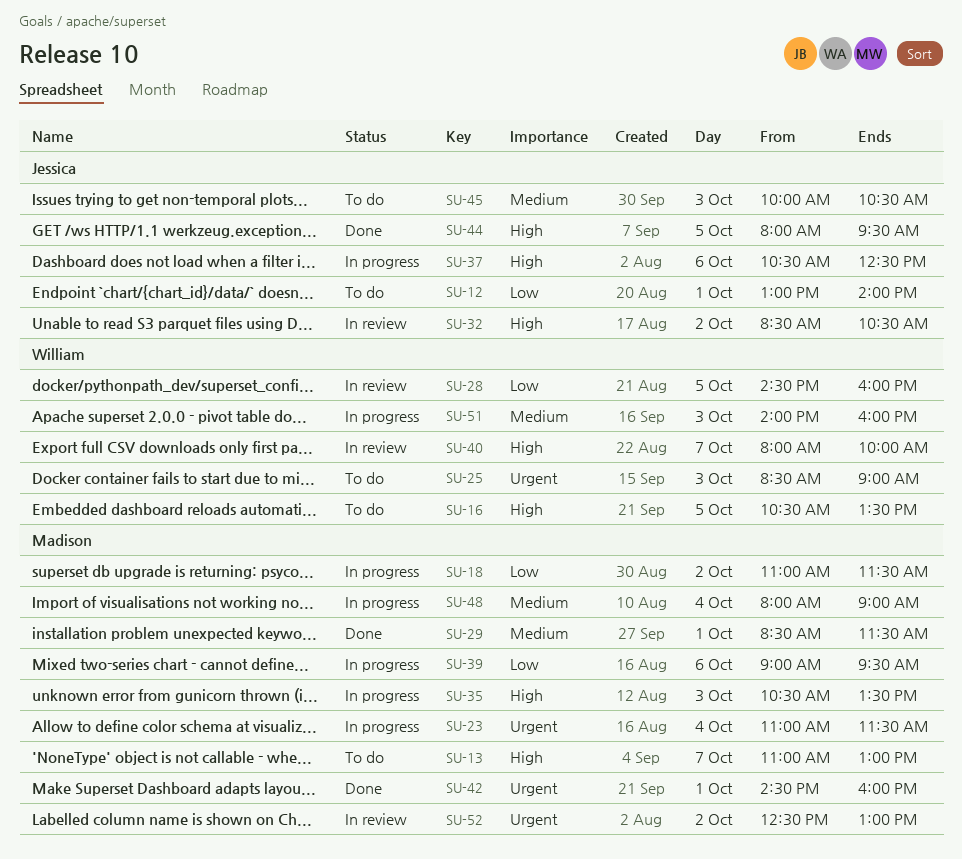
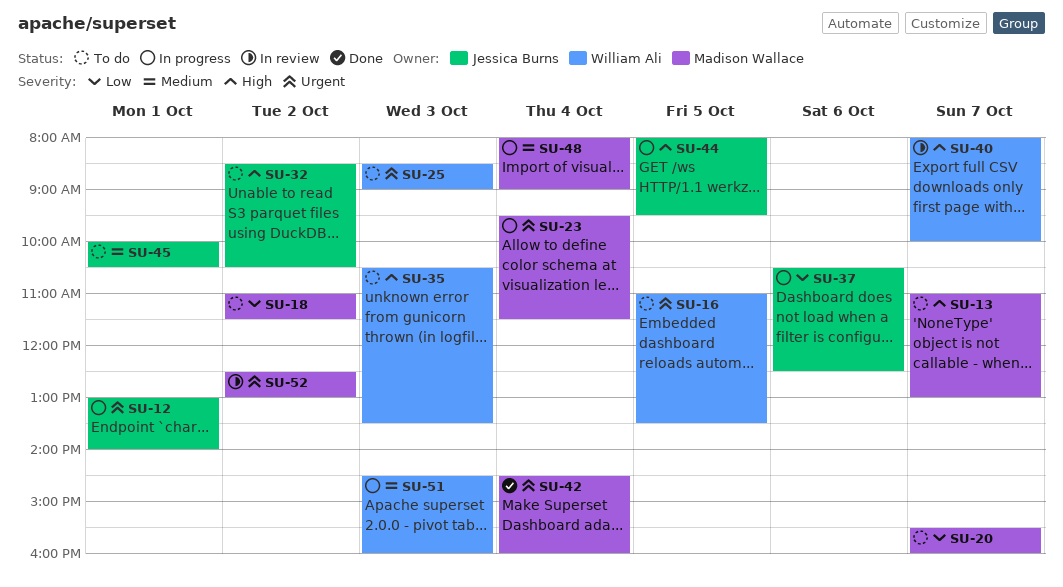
SU-12, status: To do -> In progress
SU-12, priority: Low -> Urgent
SU-16, priority: High -> Urgent
SU-16, begins: 10:30 -> 11:00
SU-18, status: In progress -> To do
SU-20: none -> present
SU-23, begins: 11:00 -> 09:30
SU-28: present -> none
SU-29: present -> none
SU-32, status: In review -> To do
SU-35, status: In progress -> To do
SU-35, owner: Madison Wallace -> William Ali
SU-37, priority: High -> Low
SU-39: present -> none
SU-42, day: Oct 1 -> Oct 4
SU-44, status: Done -> In progress
SU-45, day: Oct 3 -> Oct 1
SU-51, begins: 14:00 -> 14:30

